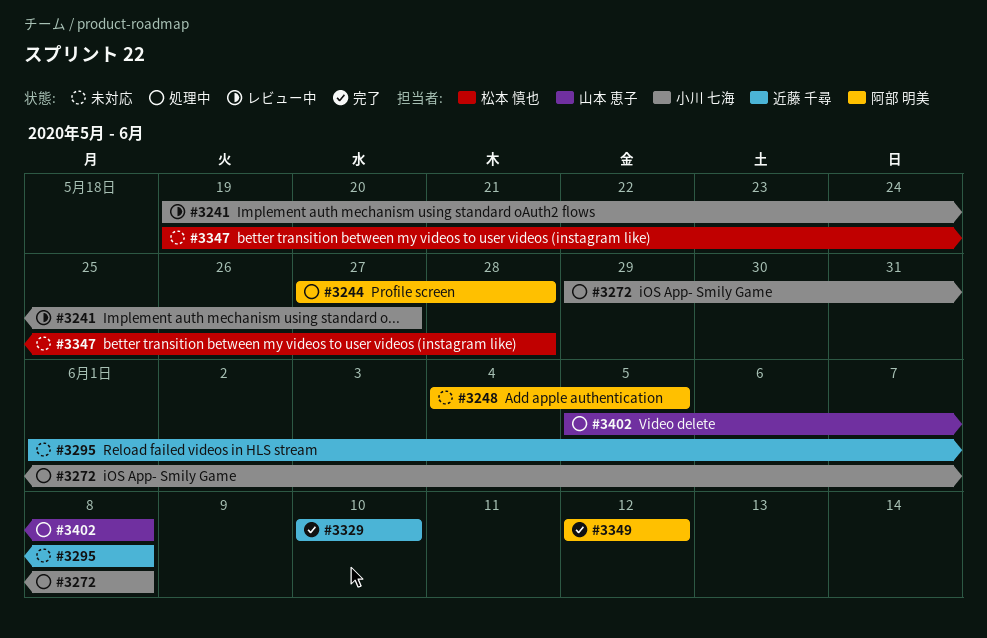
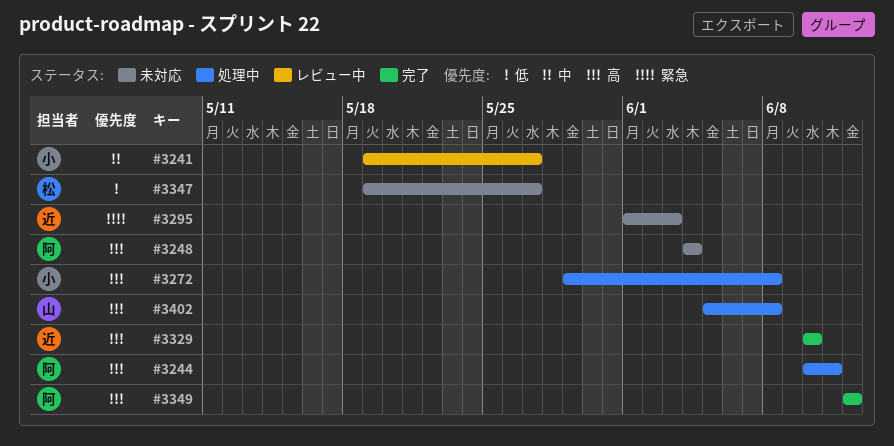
#3244, start: May 27 -> Jun 10
#3244, due: May 28 -> Jun 11
#3248, due: Jun 5 -> Jun 4
#3295, due: Jun 8 -> Jun 3
#3347, due: May 28 -> May 27

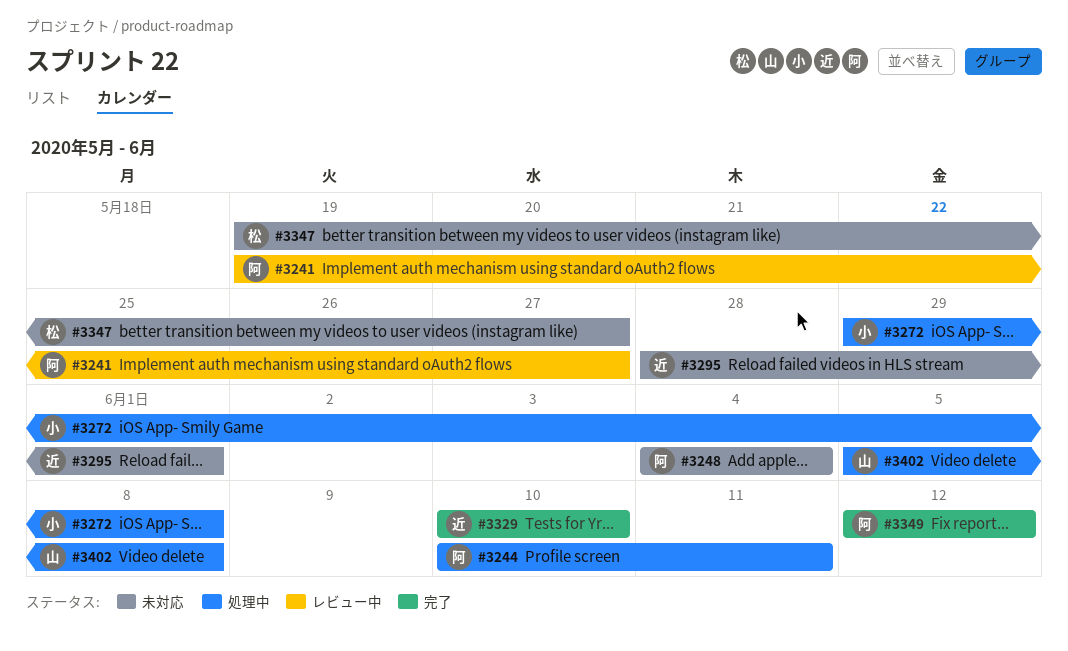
#3241, owner: 小 -> 阿
#3295, start: Jun 1 -> May 28
#3295, due: Jun 3 -> Jun 1

